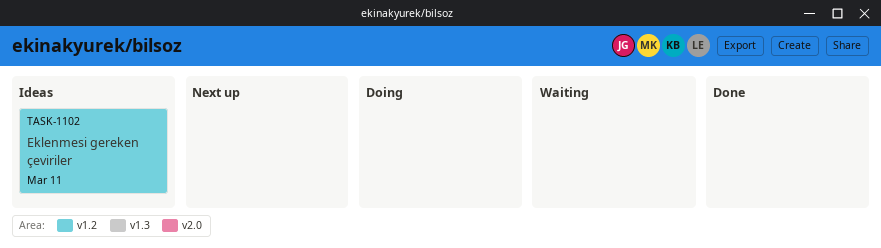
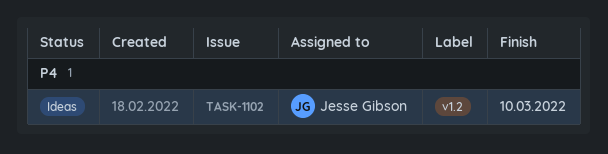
TASK-1102, due: Mar 11 -> Mar 10

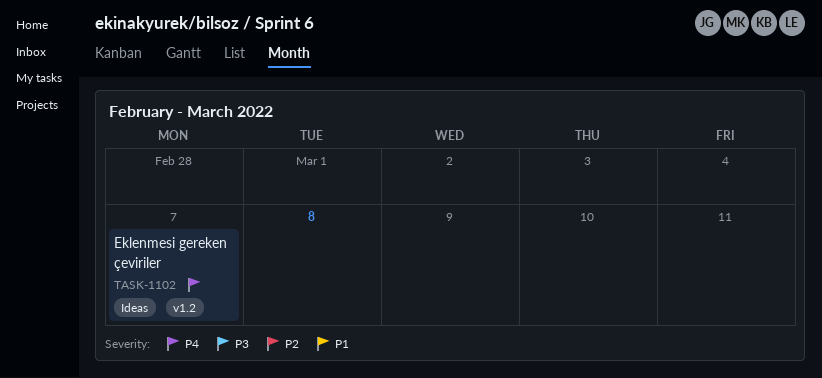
TASK-1102, due: Mar 10 -> Mar 7

